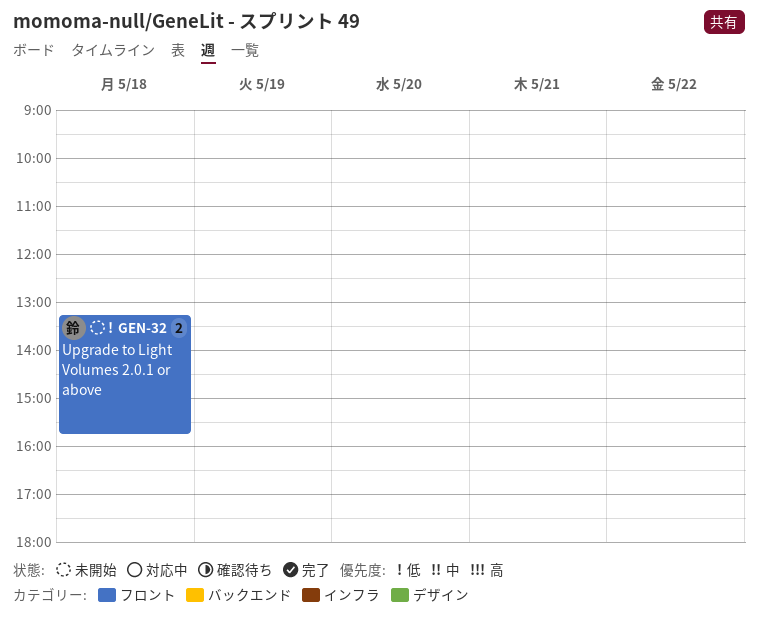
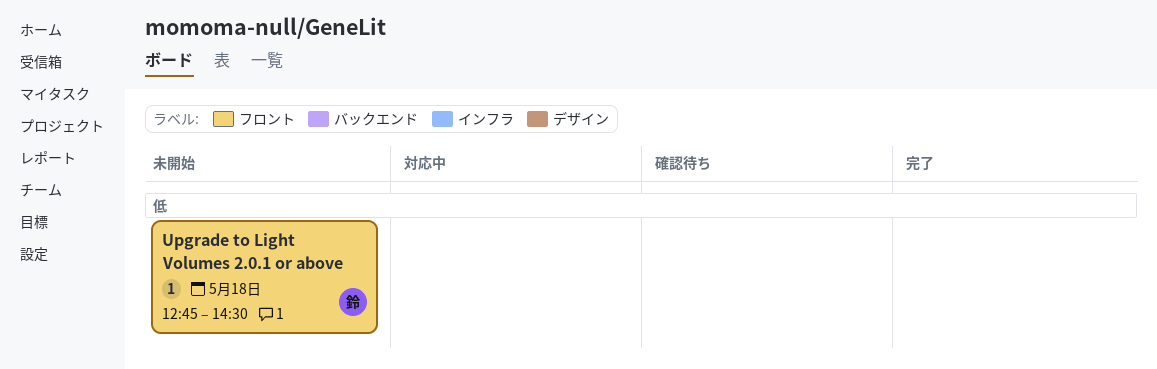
Upgrade to Light Volumes 2.0.1 or above, estimate: 2 -> 1
Upgrade to Light Volumes 2.0.1 or above, begins: 13:15 -> 12:45
Upgrade to Light Volumes 2.0.1 or above, ends: 15:45 -> 14:30

